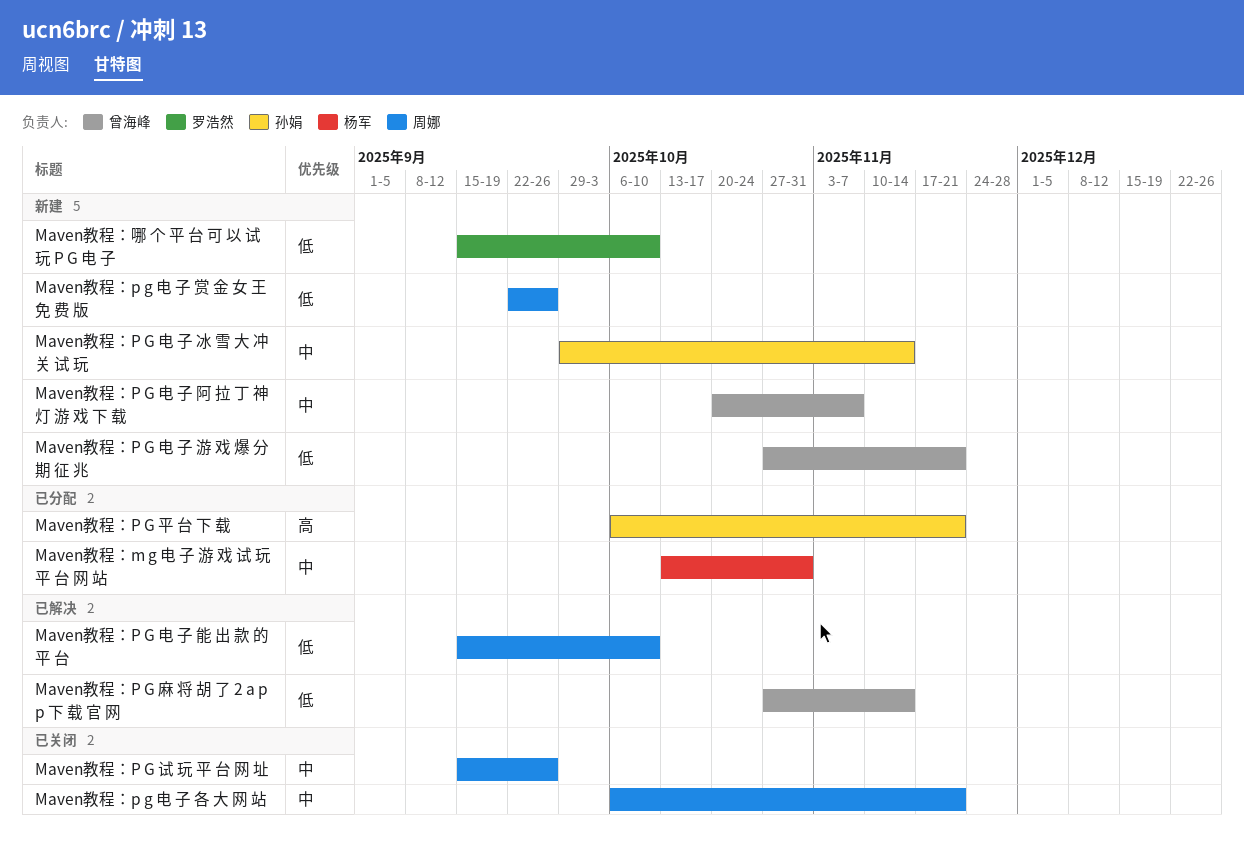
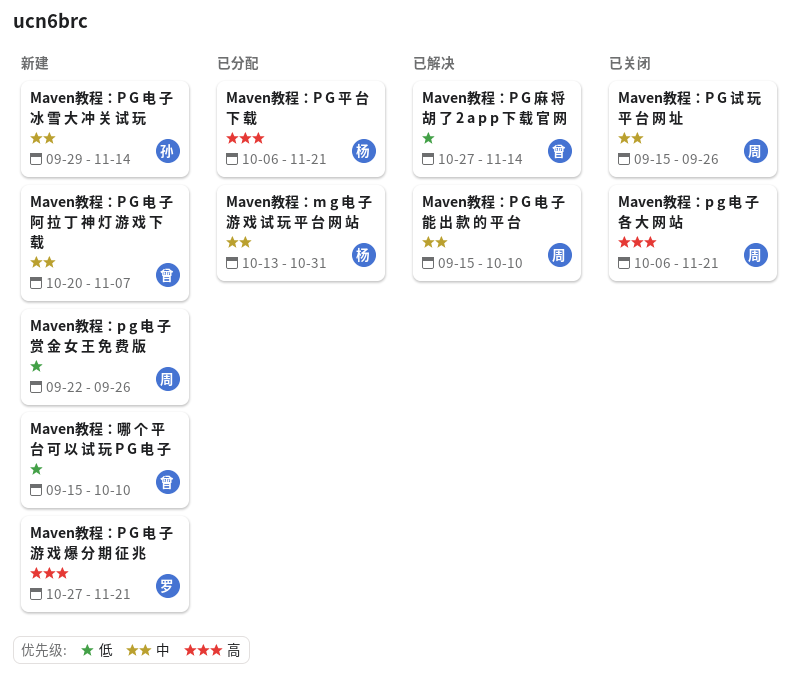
Maven教程：P G 平 台 下 载, owner: 孙娟 -> 杨军
Maven教程：p g 电 子 各 大 网 站, priority: 中 -> 高
Maven教程：P G 电 子 游 戏 爆 分 期 征 兆, owner: 曾海峰 -> 罗浩然
Maven教程：P G 电 子 游 戏 爆 分 期 征 兆, priority: 低 -> 高
Maven教程：P G 电 子 能 出 款 的 平 台, priority: 低 -> 中
Maven教程：哪 个 平 台 可 以 试 玩 P G 电 子, owner: 罗浩然 -> 曾海峰

